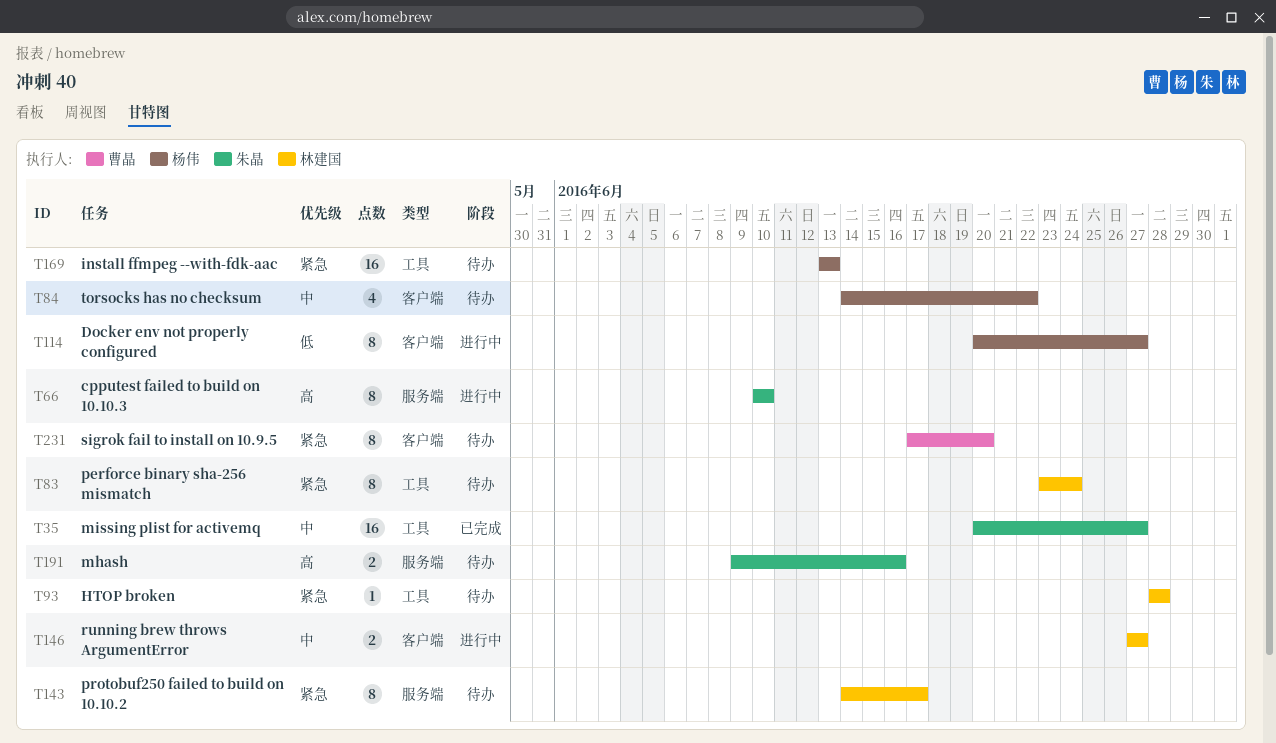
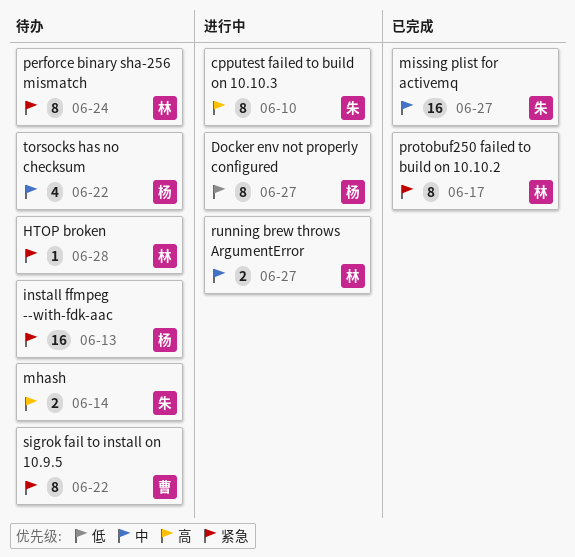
mhash, due: Jun 16 -> Jun 14
protobuf250 failed to build on 10.10.2, status: 待办 -> 已完成
sigrok fail to install on 10.9.5, due: Jun 20 -> Jun 22

